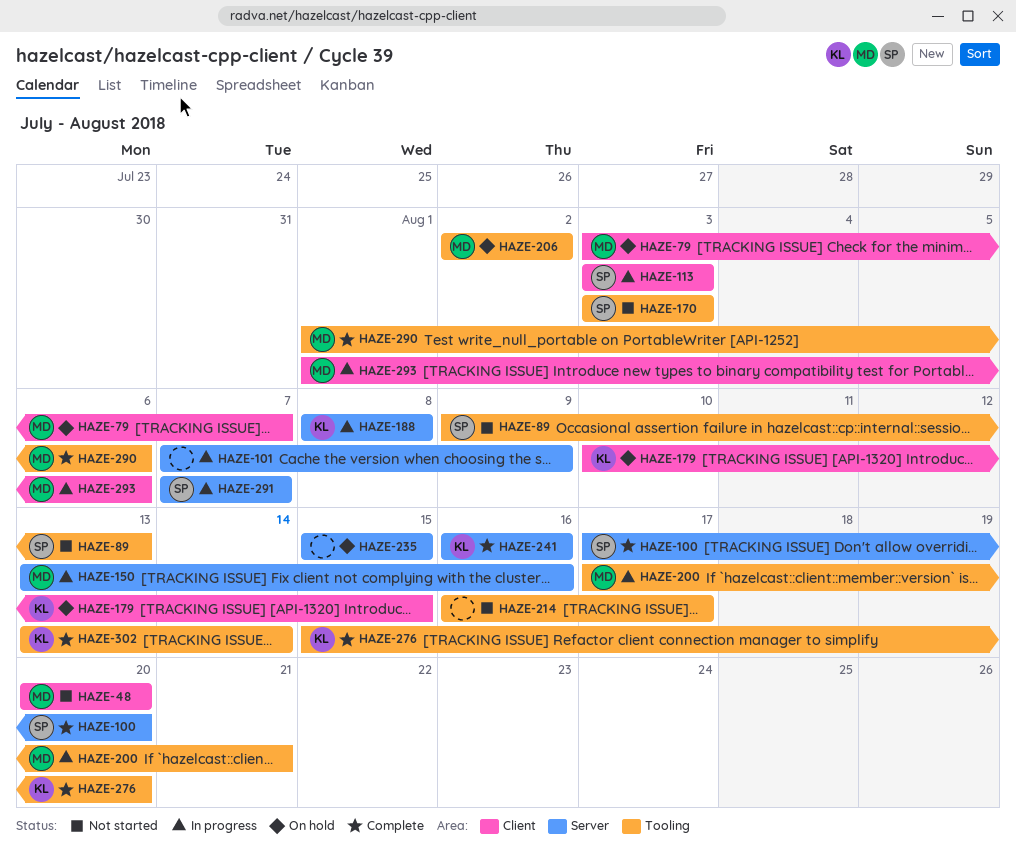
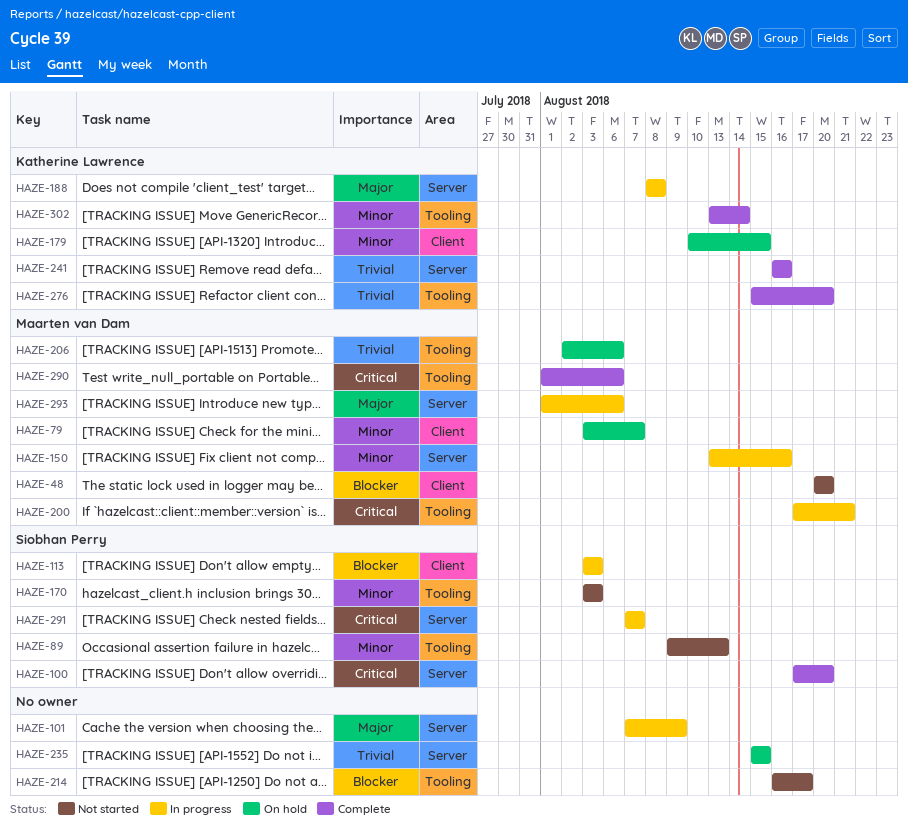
HAZE-206, due: Aug 2 -> Aug 6
HAZE-293, label: Client -> Server

